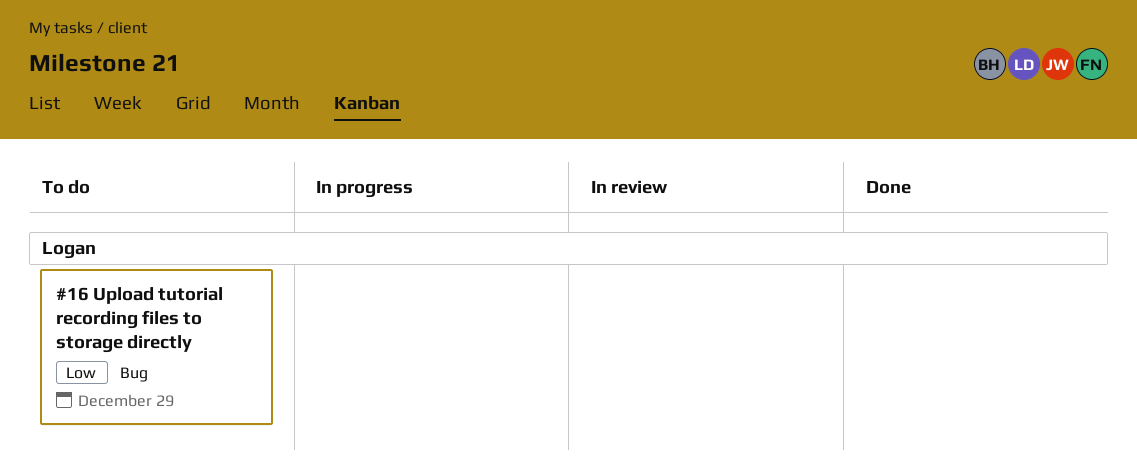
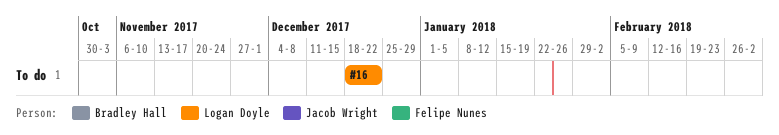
#16, due: Dec 29 -> Dec 22

